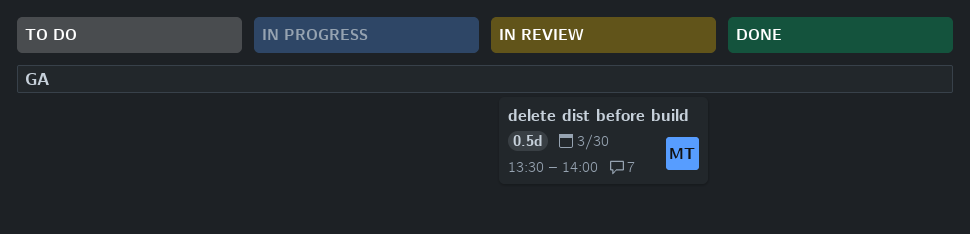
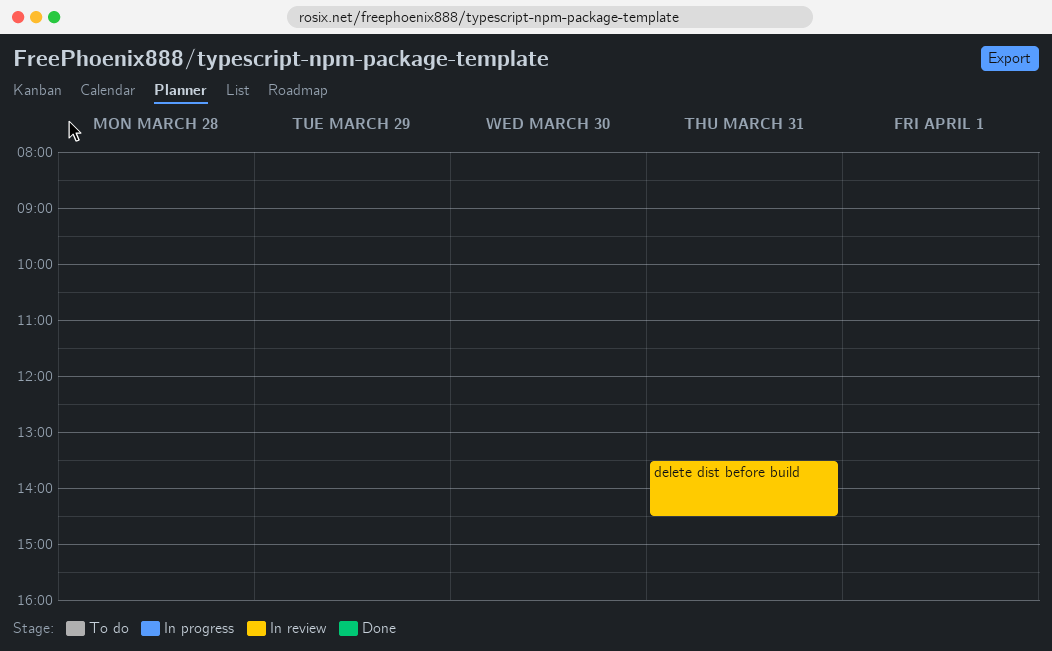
delete dist before build, day: Mar 30 -> Mar 31
delete dist before build, ends: 14:00 -> 14:30

